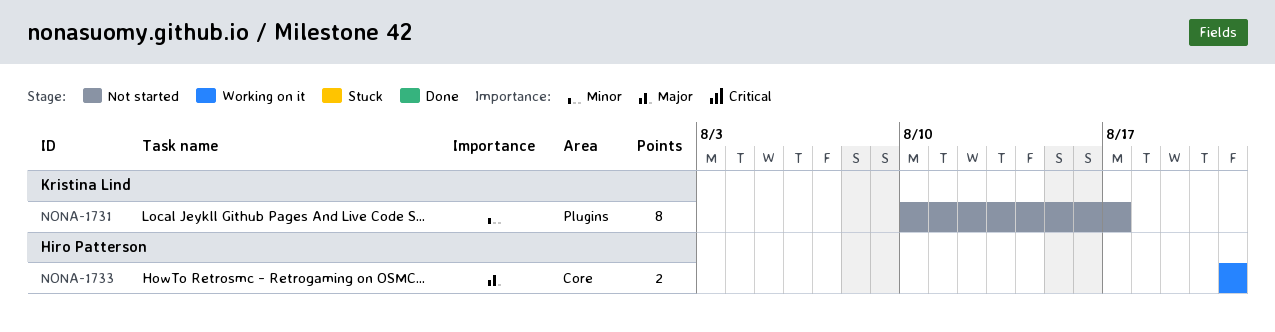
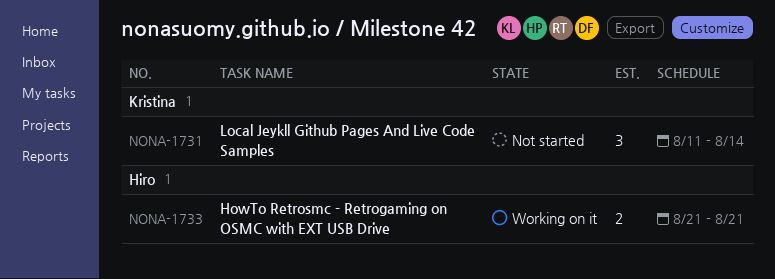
NONA-1731, estimate: 8 -> 3
NONA-1731, start: Aug 10 -> Aug 11
NONA-1731, due: Aug 17 -> Aug 14

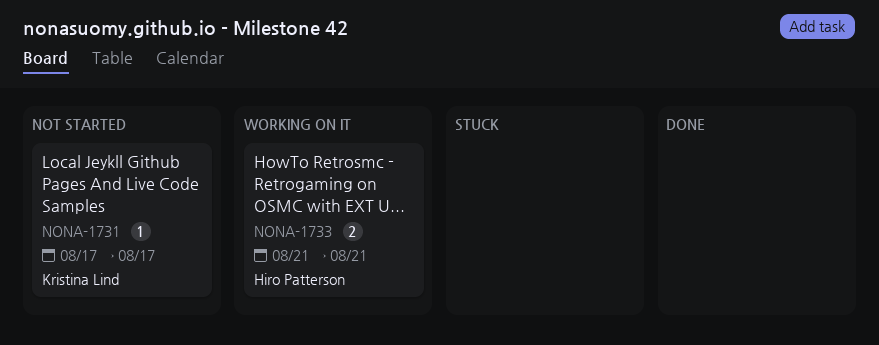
NONA-1731, estimate: 3 -> 1
NONA-1731, start: Aug 11 -> Aug 17
NONA-1731, due: Aug 14 -> Aug 17

